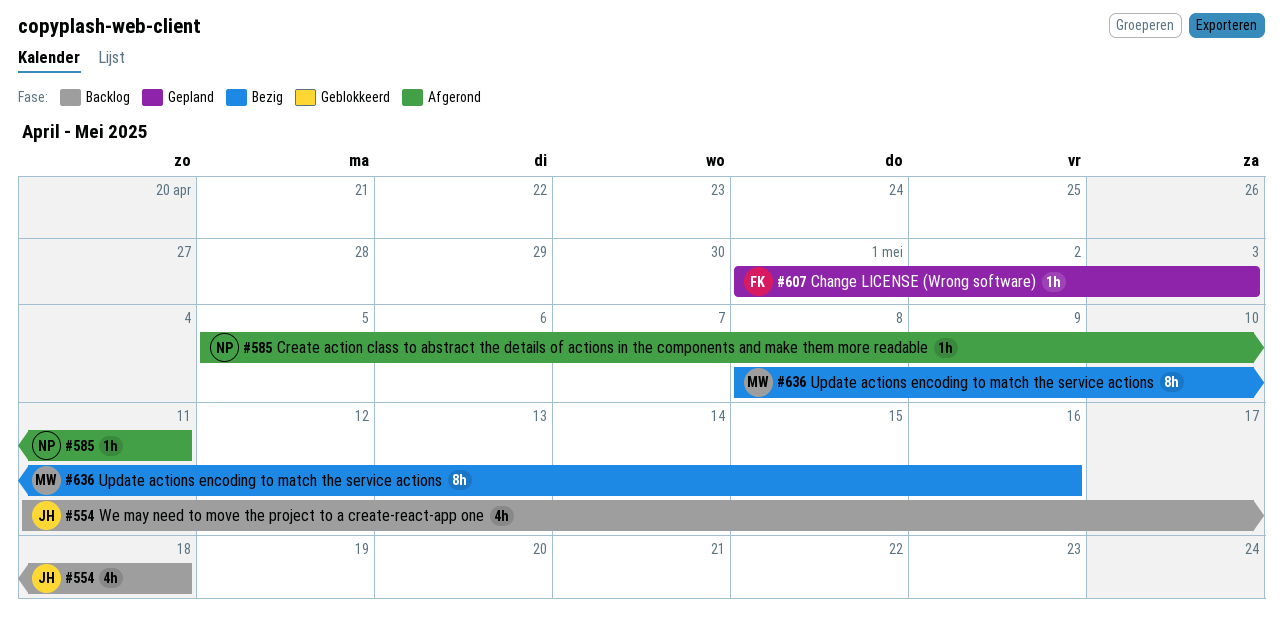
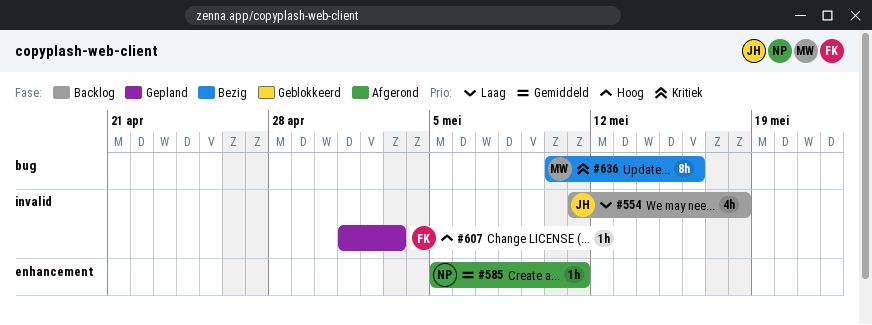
#636, start: May 8 -> May 10

